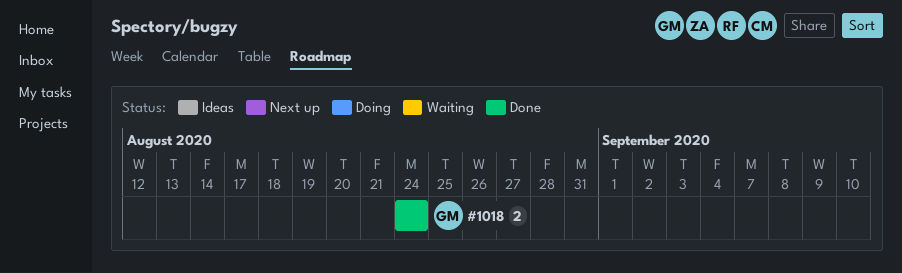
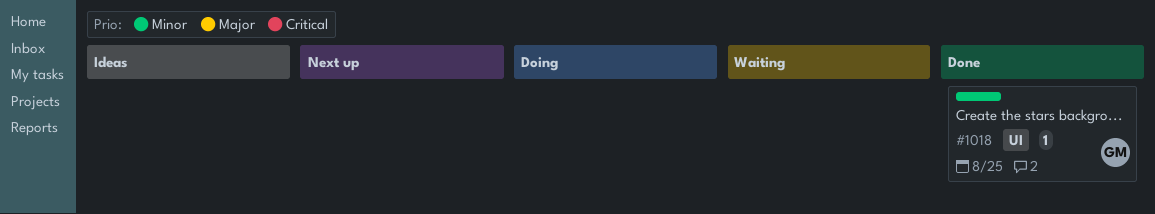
#1018, estimate: 2 -> 1
#1018, due: Aug 24 -> Aug 25

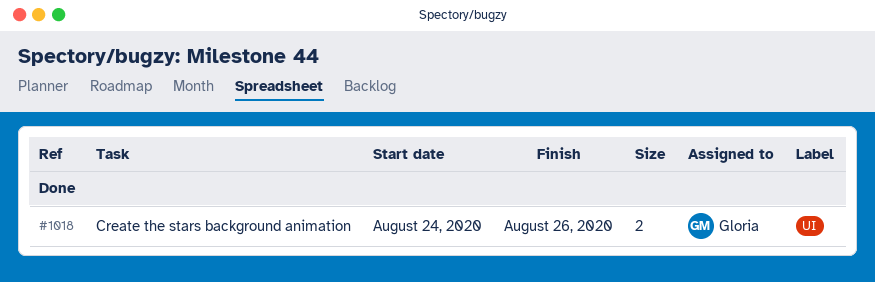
#1018, estimate: 1 -> 2
#1018, due: Aug 25 -> Aug 26

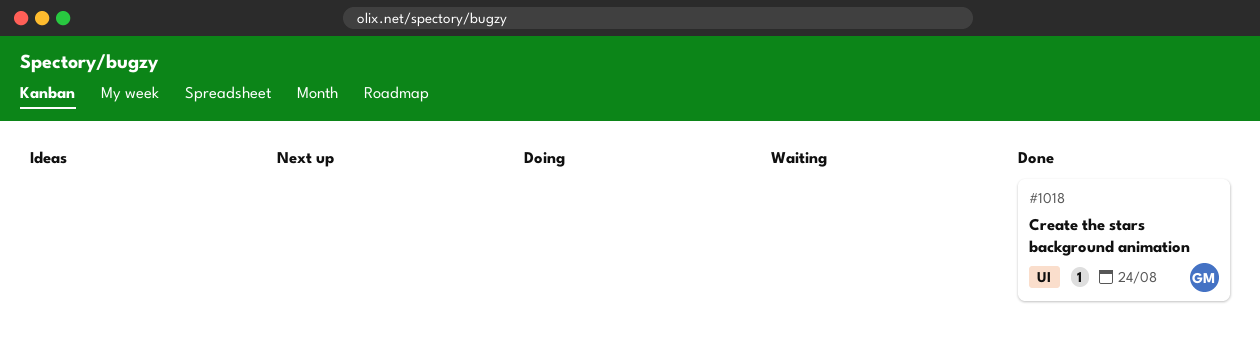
#1018, estimate: 2 -> 1
#1018, due: Aug 26 -> Aug 24

